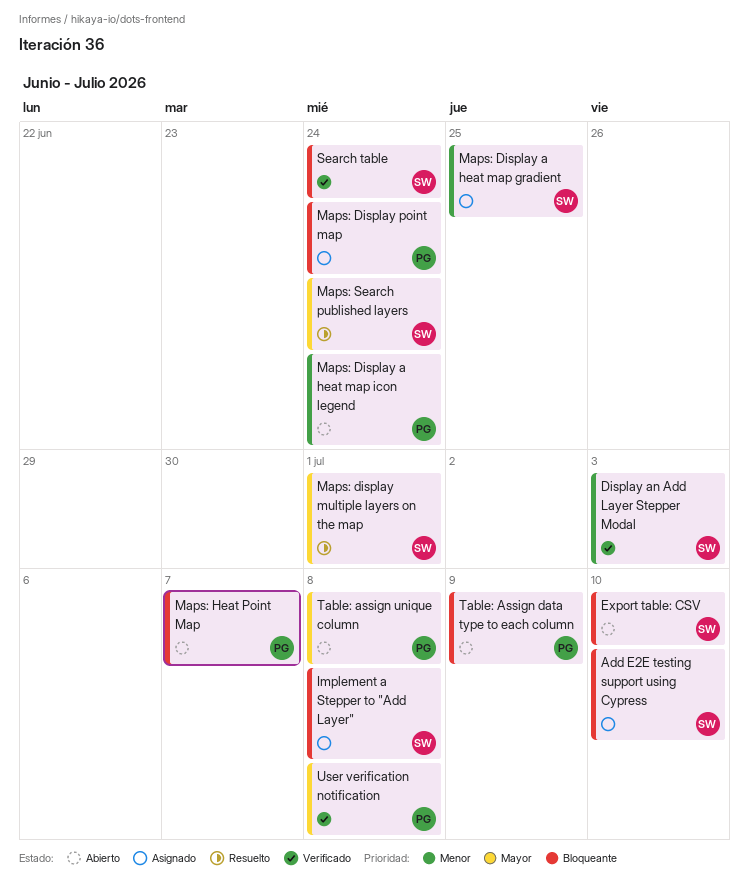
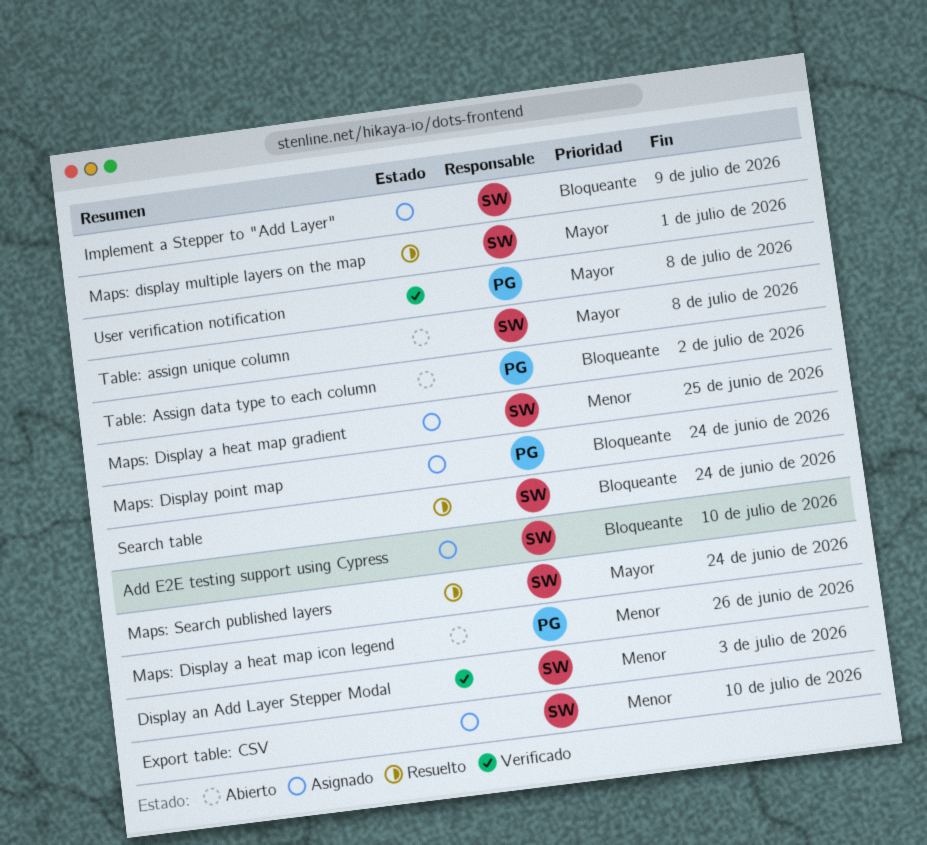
Export table: CSV, status: Abierto -> Asignado
Export table: CSV, priority: Bloqueante -> Menor
Implement a Stepper to "Add Layer", due: Jul 8 -> Jul 9
Maps: Display a heat map icon legend, due: Jun 24 -> Jun 26
Maps: Heat Point Map: present -> none
Search table, status: Verificado -> Resuelto
Table: Assign data type to each column, due: Jul 9 -> Jul 2
Table: assign unique column, owner: PG -> SW

